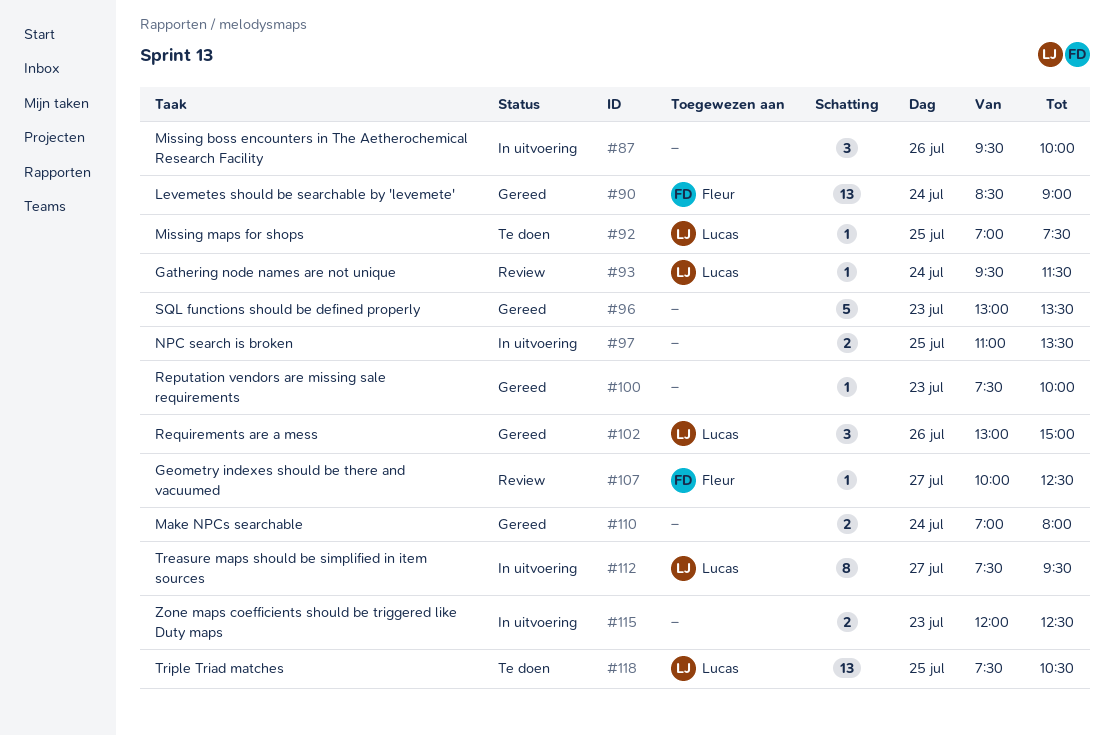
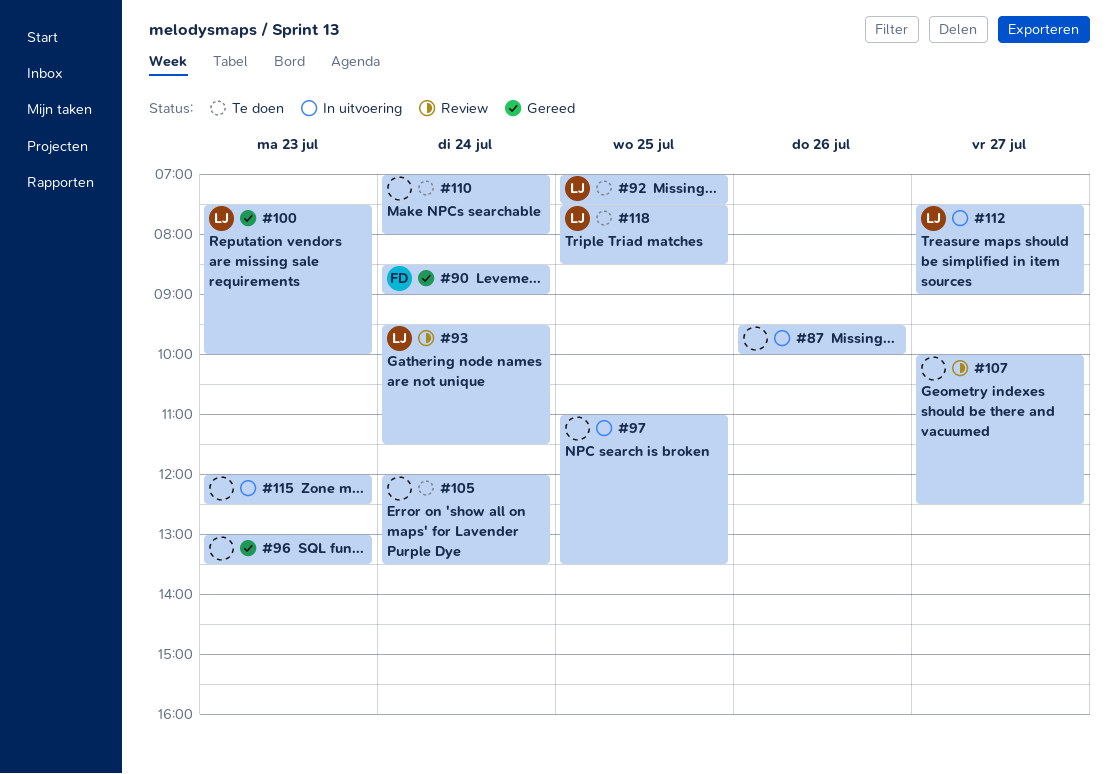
#100, owner: none -> Lucas
#102: present -> none
#105: none -> present
#107, owner: Fleur -> none
#110, status: Gereed -> Te doen
#112, ends: 09:30 -> 09:00
#118, ends: 10:30 -> 08:30

